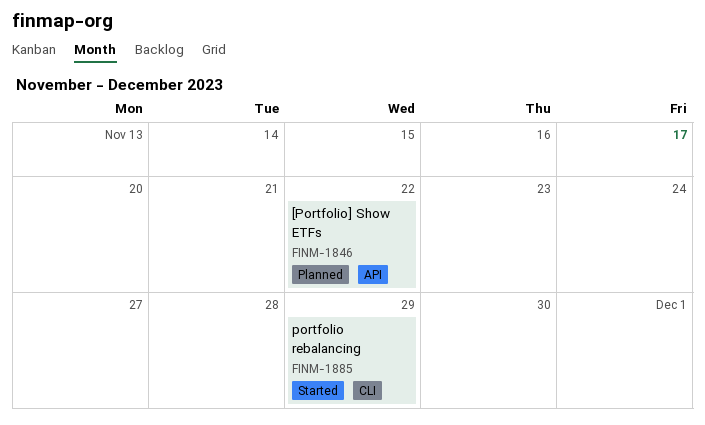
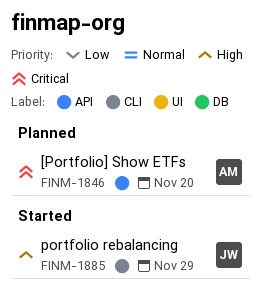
FINM-1846, due: Nov 22 -> Nov 20

